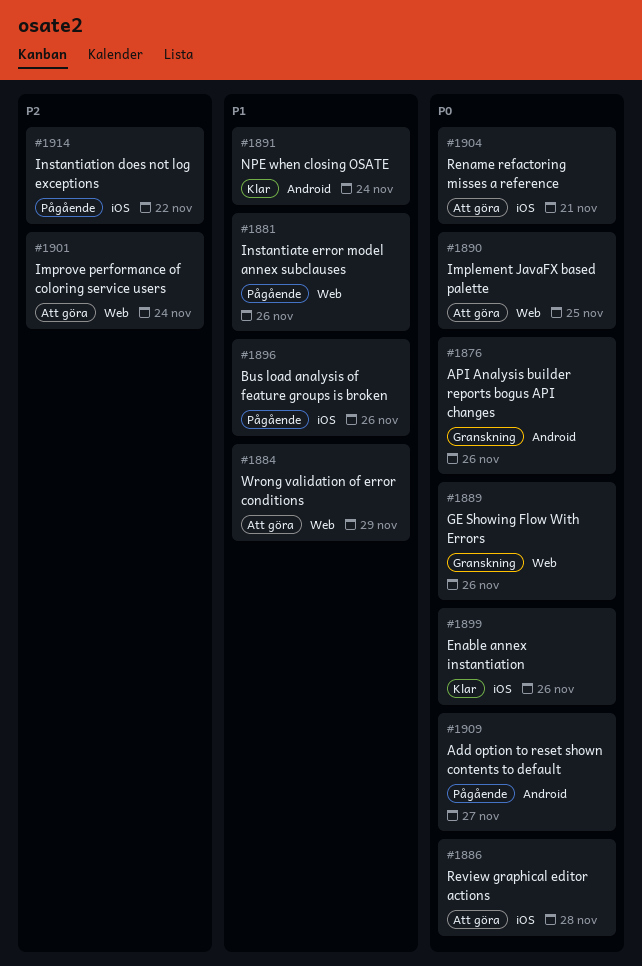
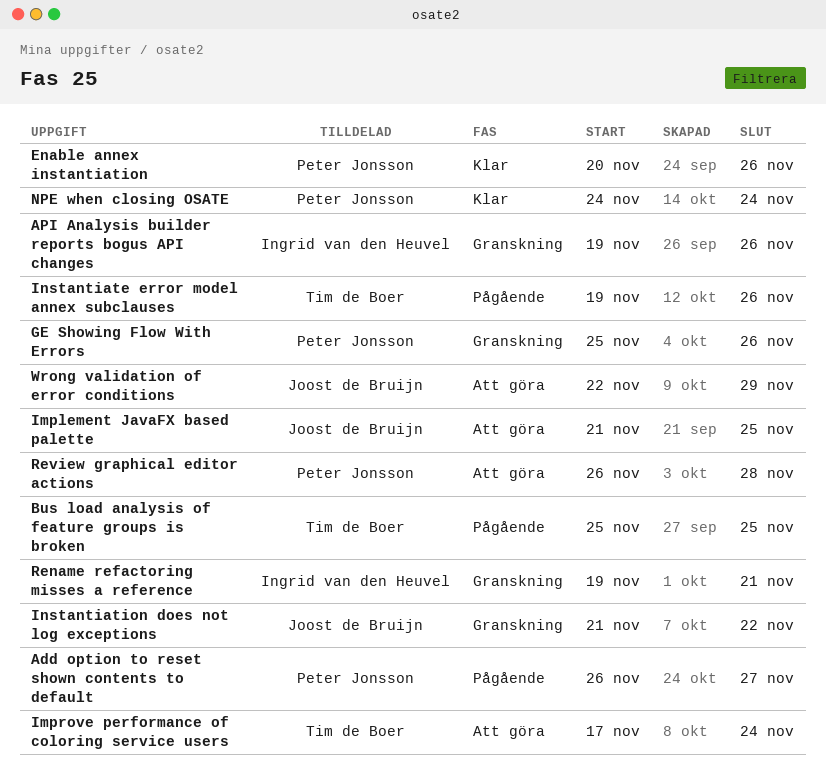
Bus load analysis of feature groups is broken, due: Nov 26 -> Nov 25
Instantiation does not log exceptions, status: Pågående -> Granskning
Rename refactoring misses a reference, status: Att göra -> Granskning

